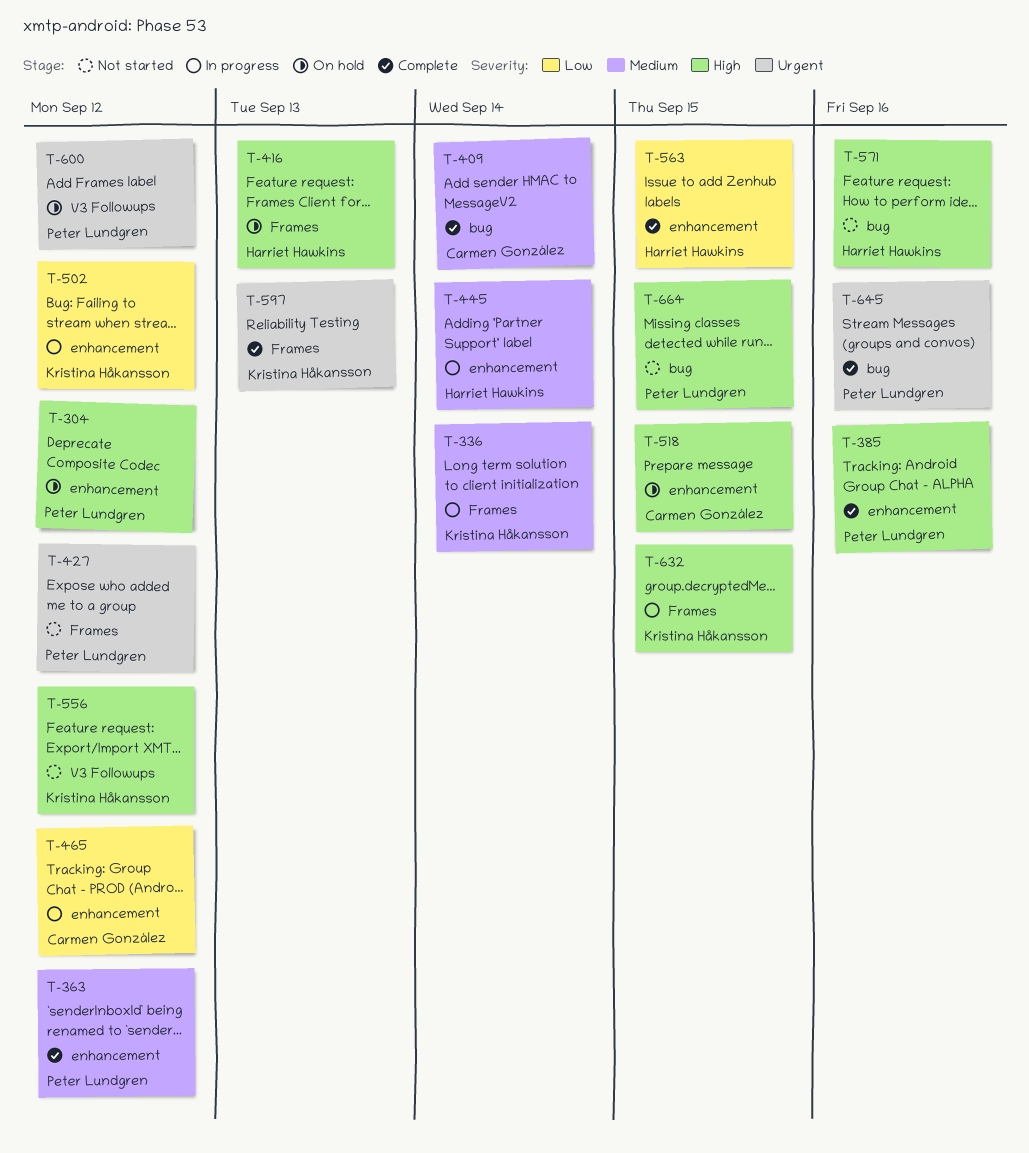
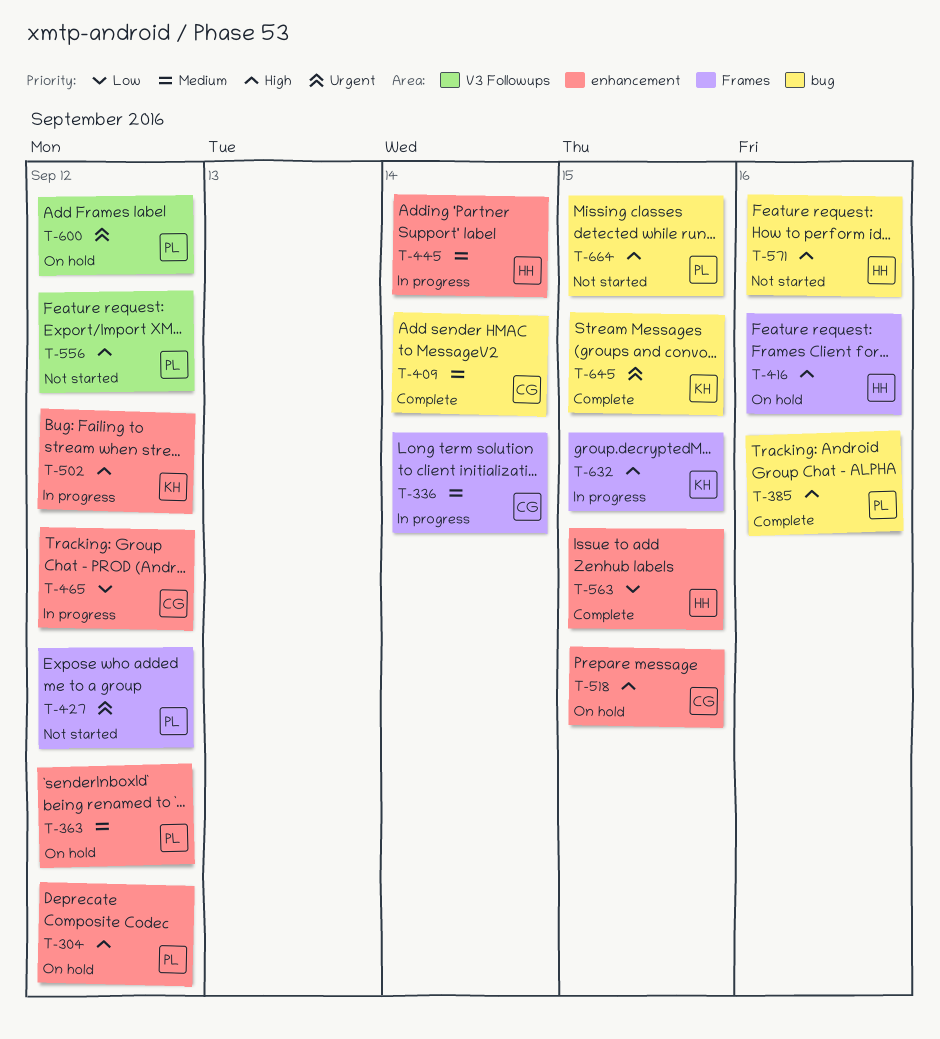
T-336, owner: Kristina Håkansson -> Carmen González
T-363, status: Complete -> On hold
T-385, label: enhancement -> bug
T-416, due: Sep 13 -> Sep 16
T-502, priority: Low -> High
T-556, owner: Kristina Håkansson -> Peter Lundgren
T-597: present -> none
T-645, owner: Peter Lundgren -> Kristina Håkansson
T-645, due: Sep 16 -> Sep 15

